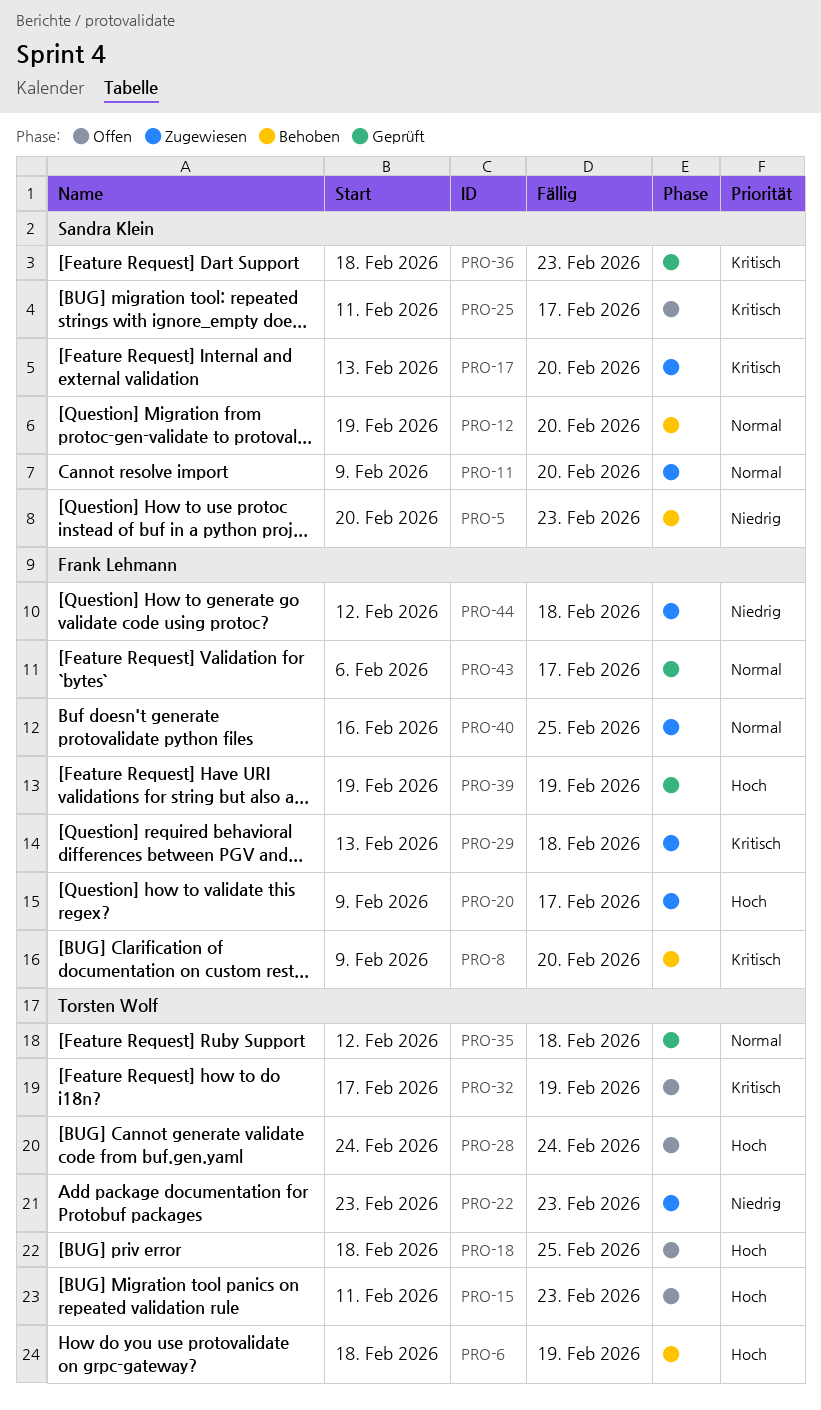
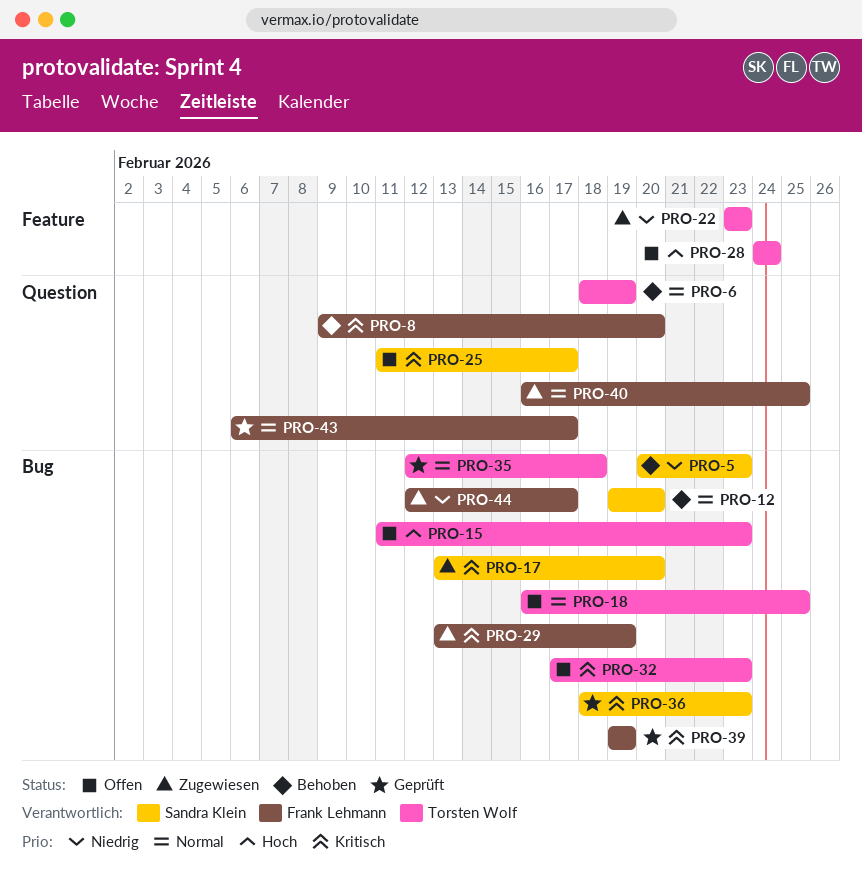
PRO-6, priority: Hoch -> Normal
PRO-11: present -> none
PRO-18, priority: Hoch -> Normal
PRO-18, start: Feb 18 -> Feb 16
PRO-20: present -> none
PRO-29, due: Feb 18 -> Feb 19
PRO-32, due: Feb 19 -> Feb 23
PRO-39, priority: Hoch -> Kritisch
PRO-44, due: Feb 18 -> Feb 17

